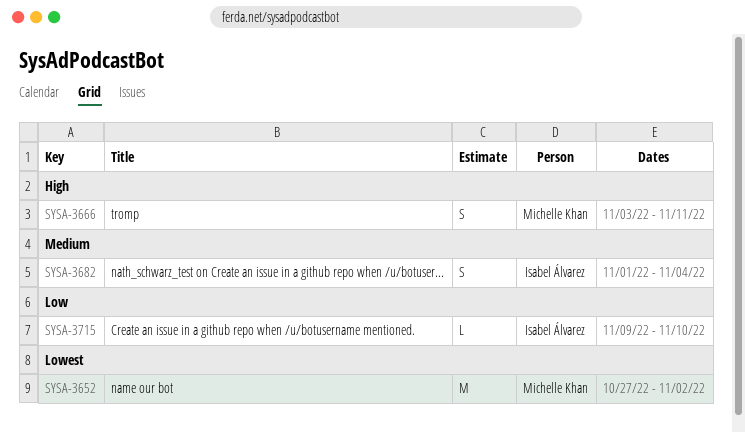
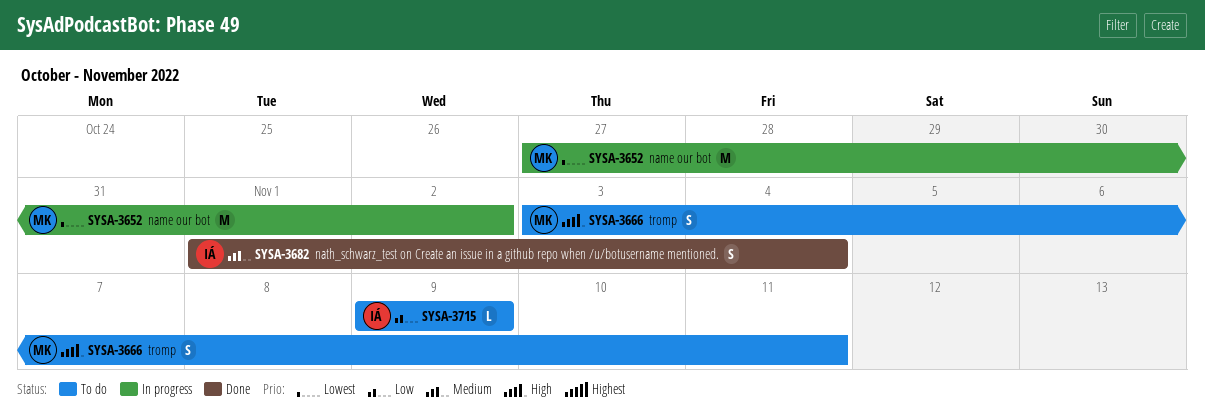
SYSA-3715, due: Nov 10 -> Nov 9

